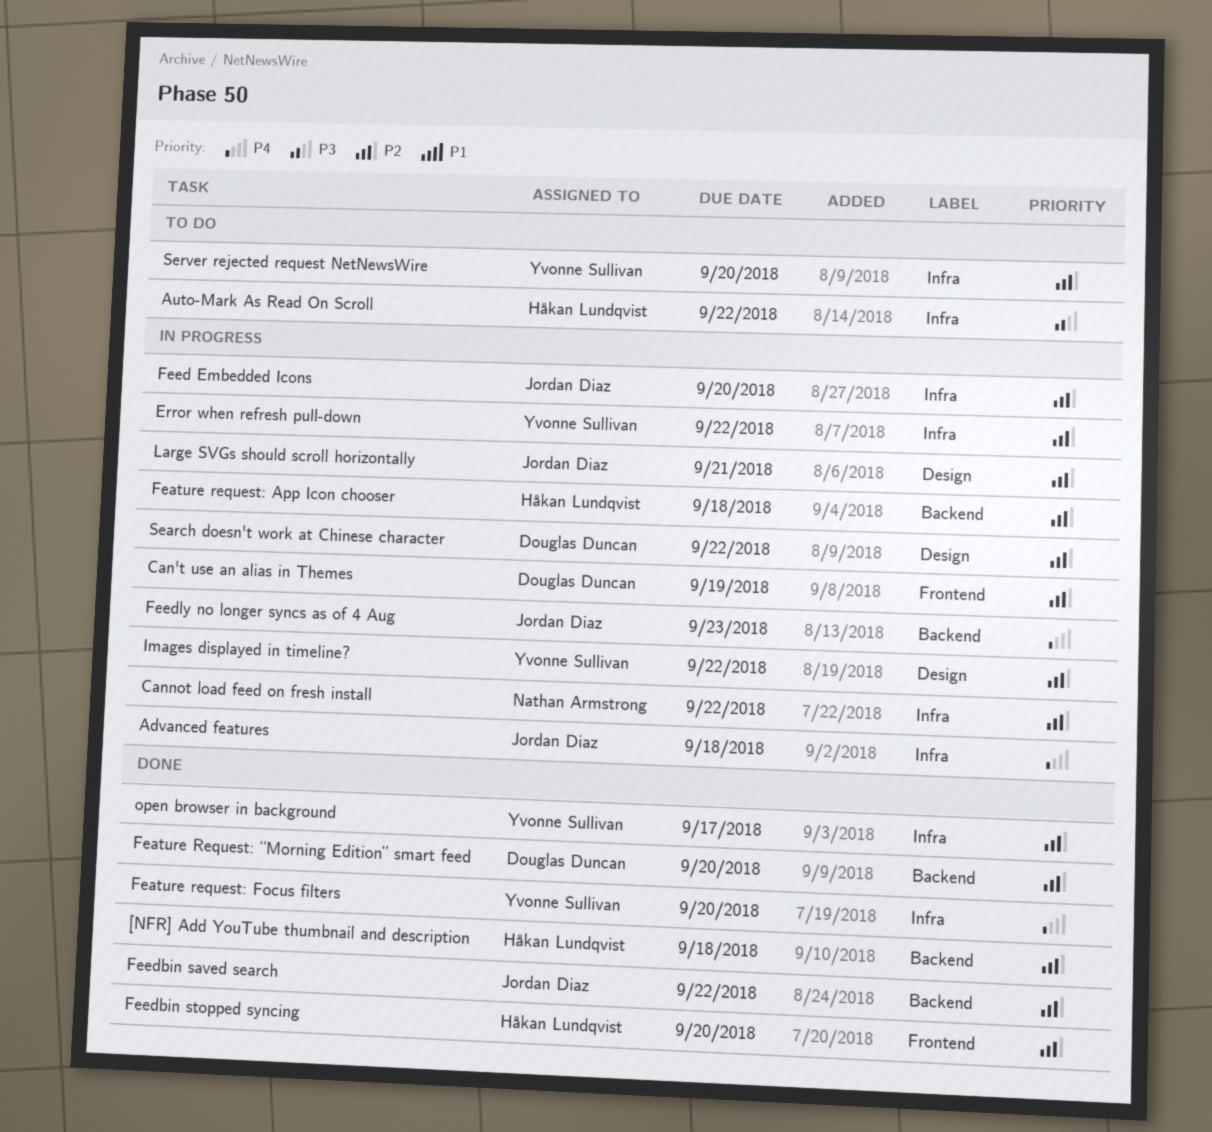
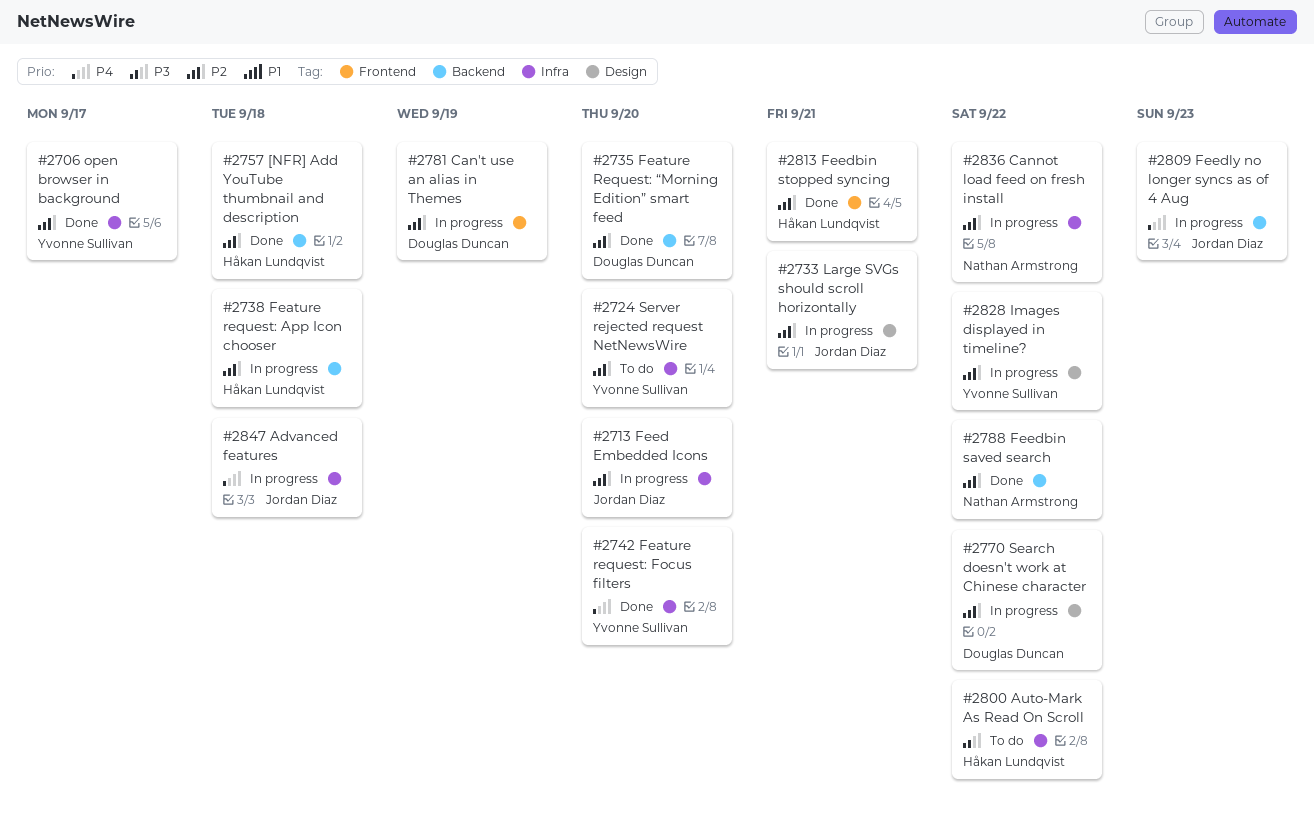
Error when refresh pull-down: present -> none
Feedbin saved search, owner: Jordan Diaz -> Nathan Armstrong
Feedbin stopped syncing, due: Sep 20 -> Sep 21

